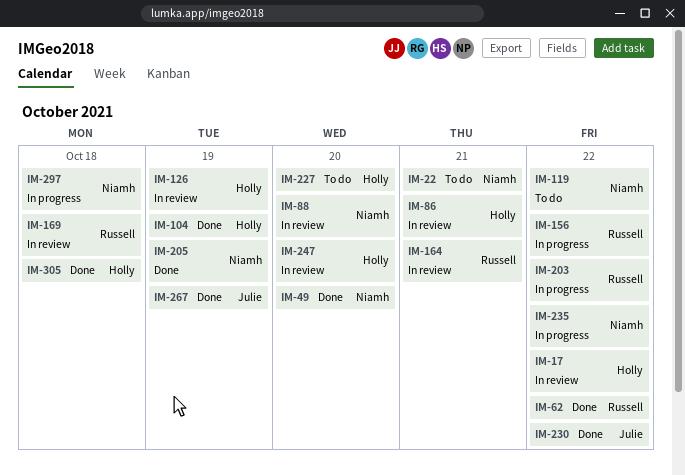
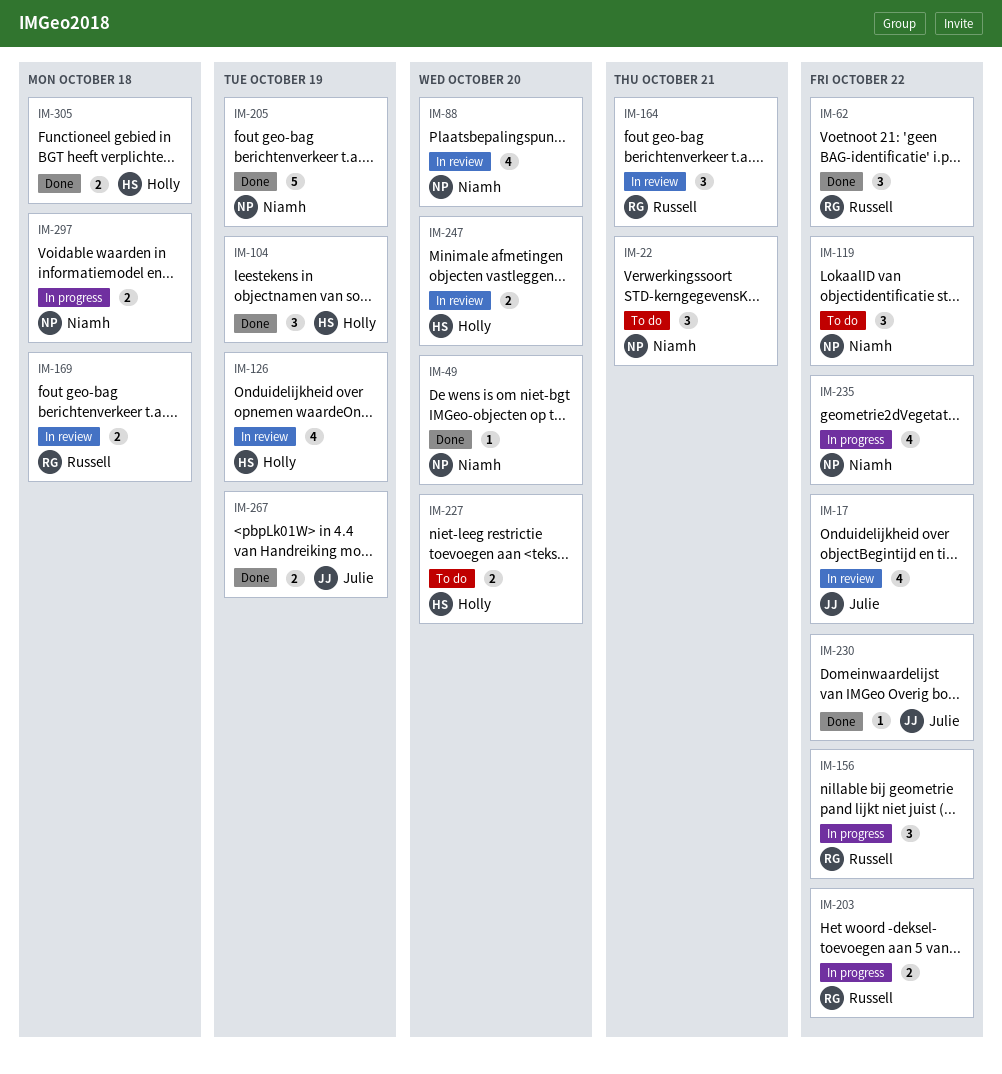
IM-17, owner: Holly -> Julie
IM-86: present -> none

